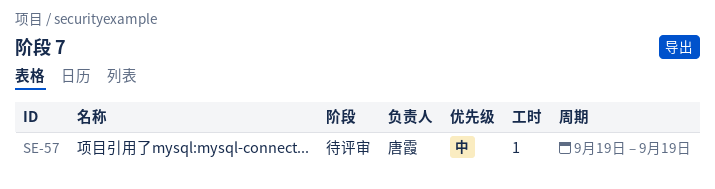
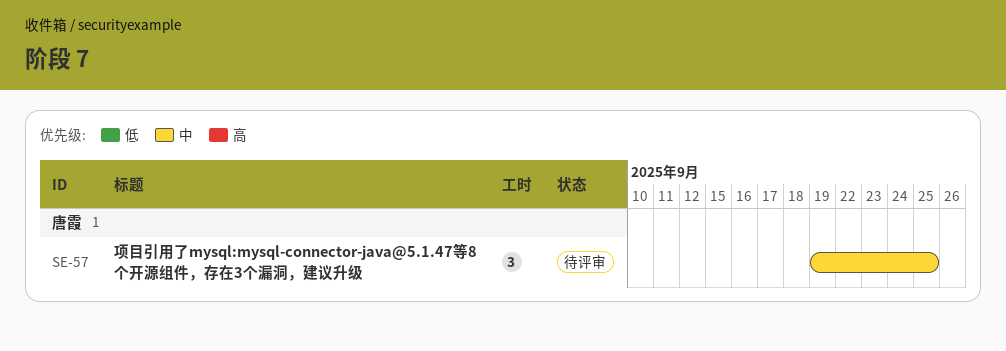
SE-57, estimate: 1 -> 3
SE-57, due: Sep 19 -> Sep 25

